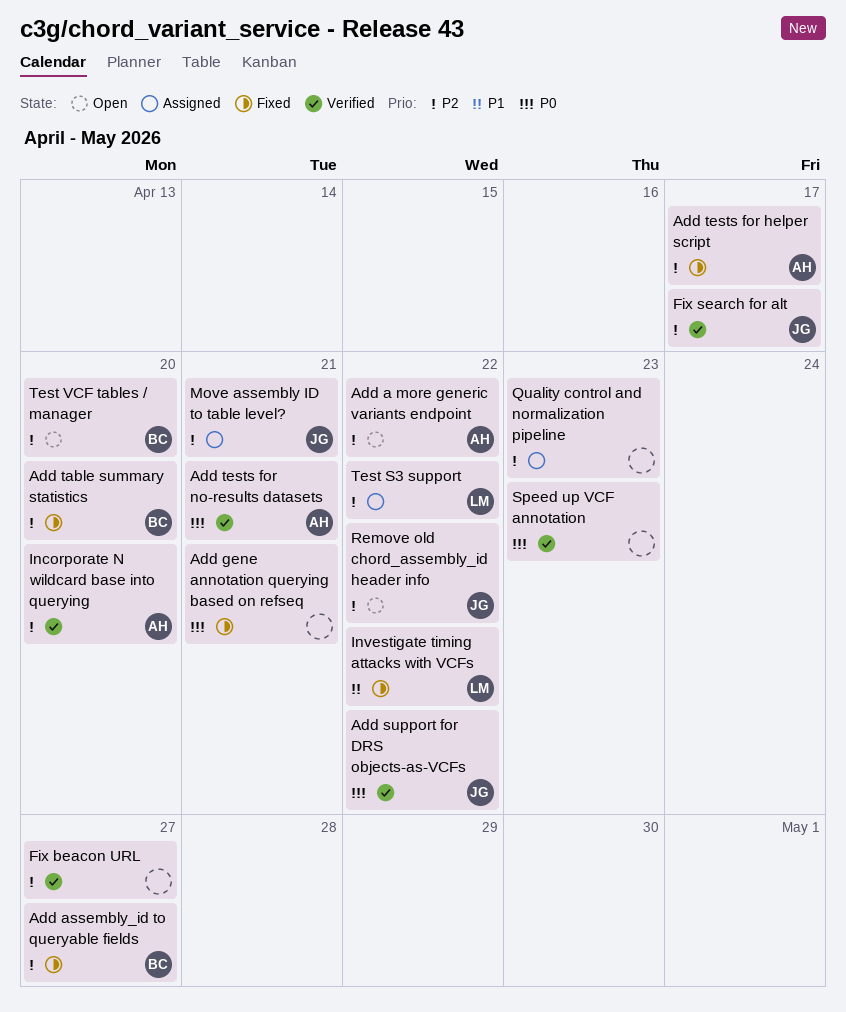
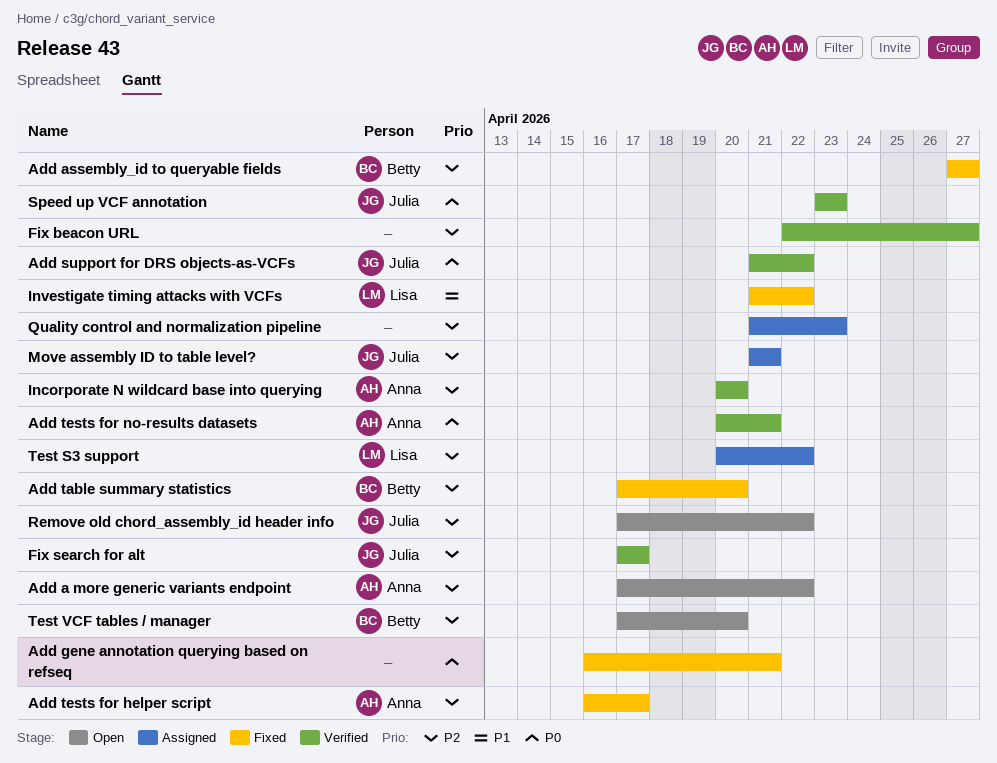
Speed up VCF annotation, owner: none -> Julia

